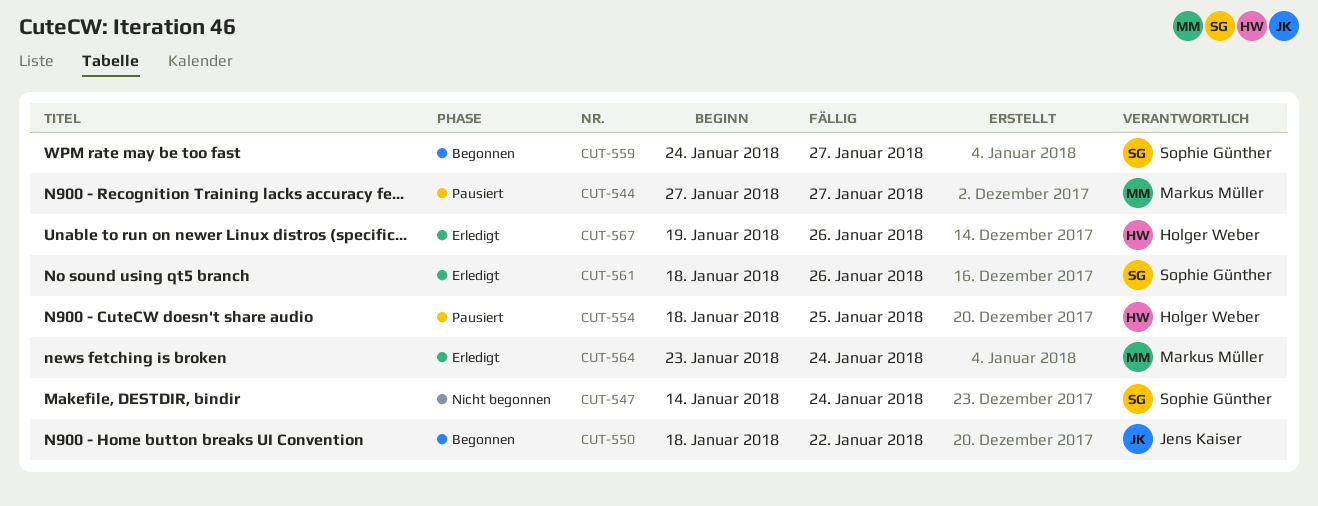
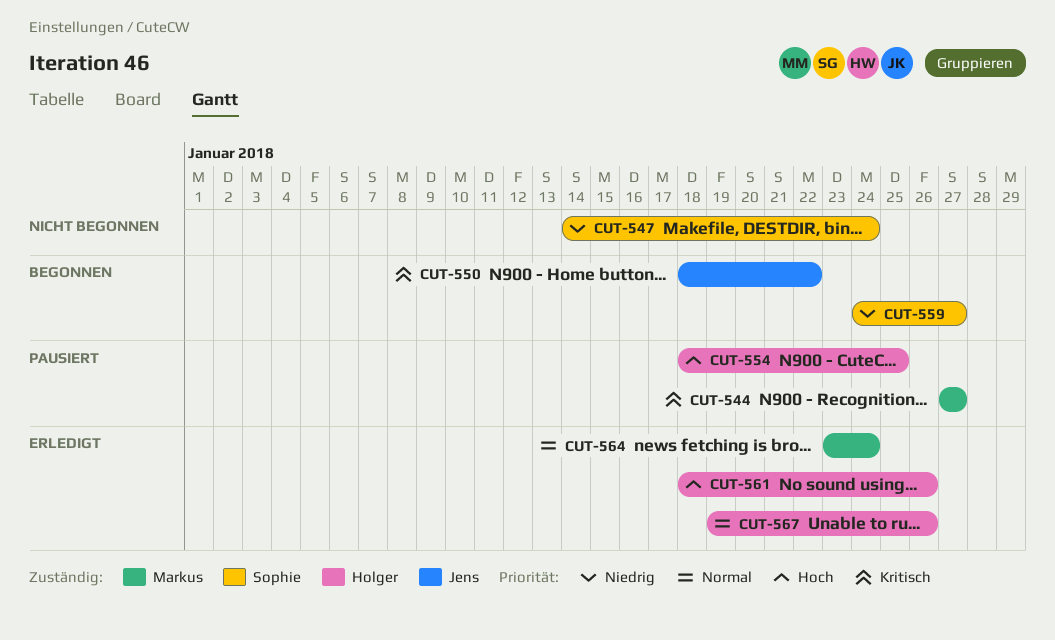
CUT-561, owner: Sophie Günther -> Holger Weber

